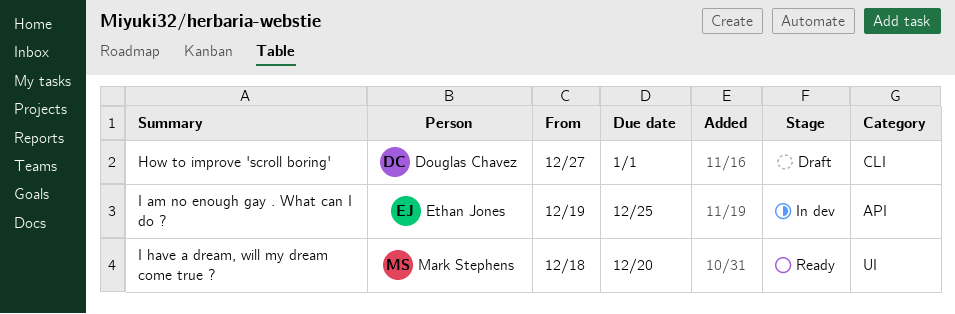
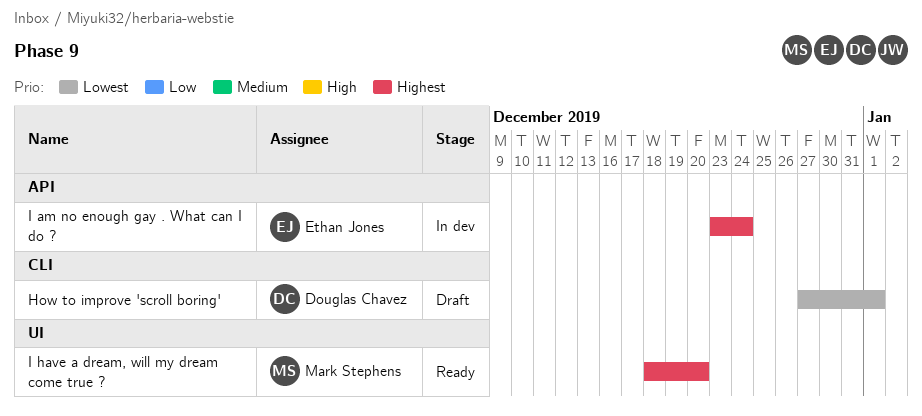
I am no enough gay . What can I do ?, start: Dec 19 -> Dec 23
I am no enough gay . What can I do ?, due: Dec 25 -> Dec 24

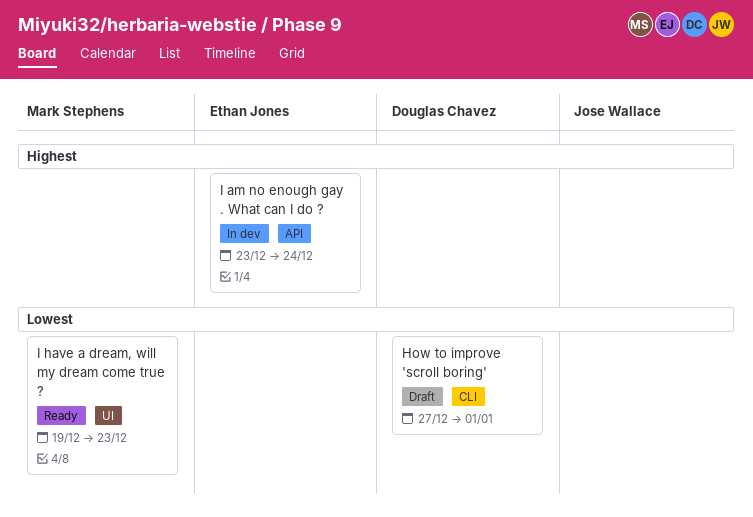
I have a dream, will my dream come true ?, priority: Highest -> Lowest
I have a dream, will my dream come true ?, start: Dec 18 -> Dec 19
I have a dream, will my dream come true ?, due: Dec 20 -> Dec 23

